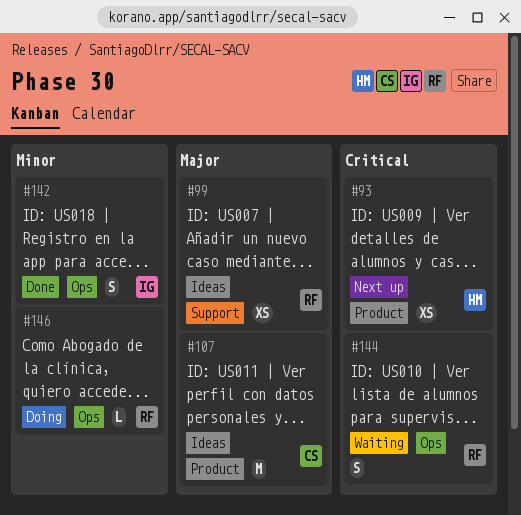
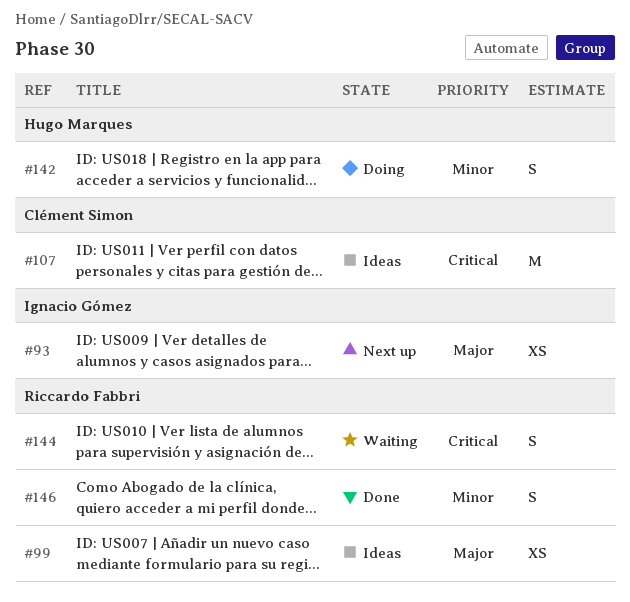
#93, owner: Hugo Marques -> Ignacio Gómez
#93, priority: Critical -> Major
#107, priority: Major -> Critical
#142, status: Done -> Doing
#142, owner: Ignacio Gómez -> Hugo Marques
#146, status: Doing -> Done
#146, estimate: L -> S

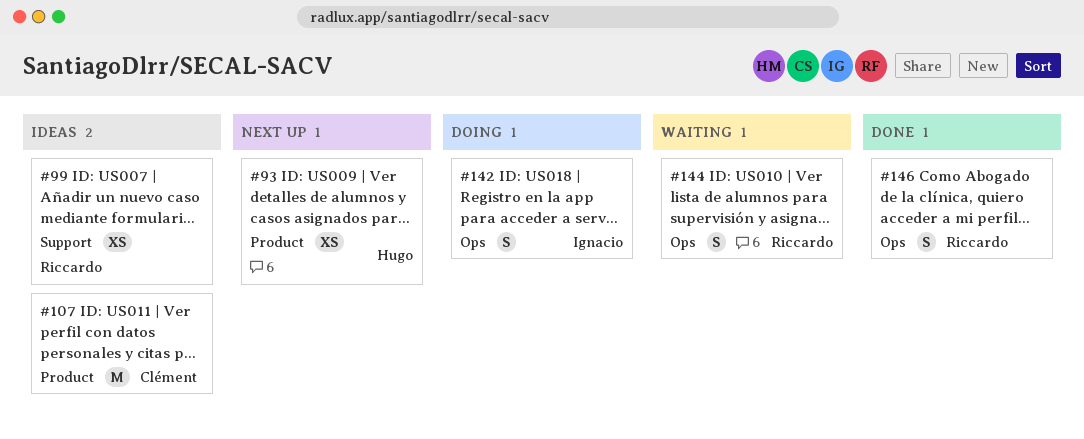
#93, owner: Ignacio Gómez -> Hugo Marques
#142, owner: Hugo Marques -> Ignacio Gómez

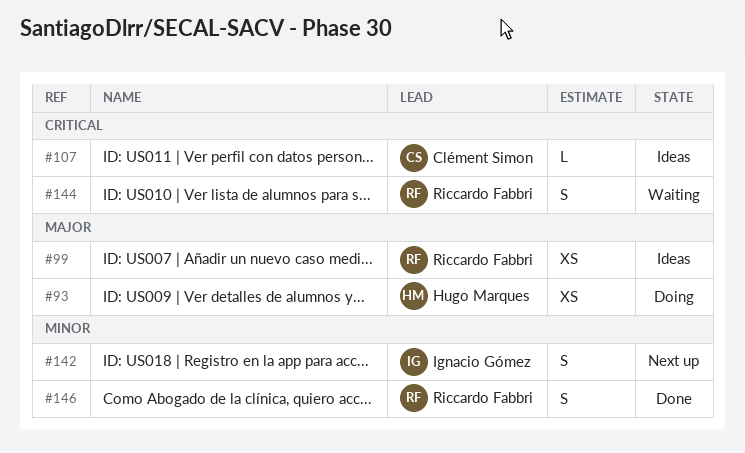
#93, status: Next up -> Doing
#107, estimate: M -> L
#142, status: Doing -> Next up

